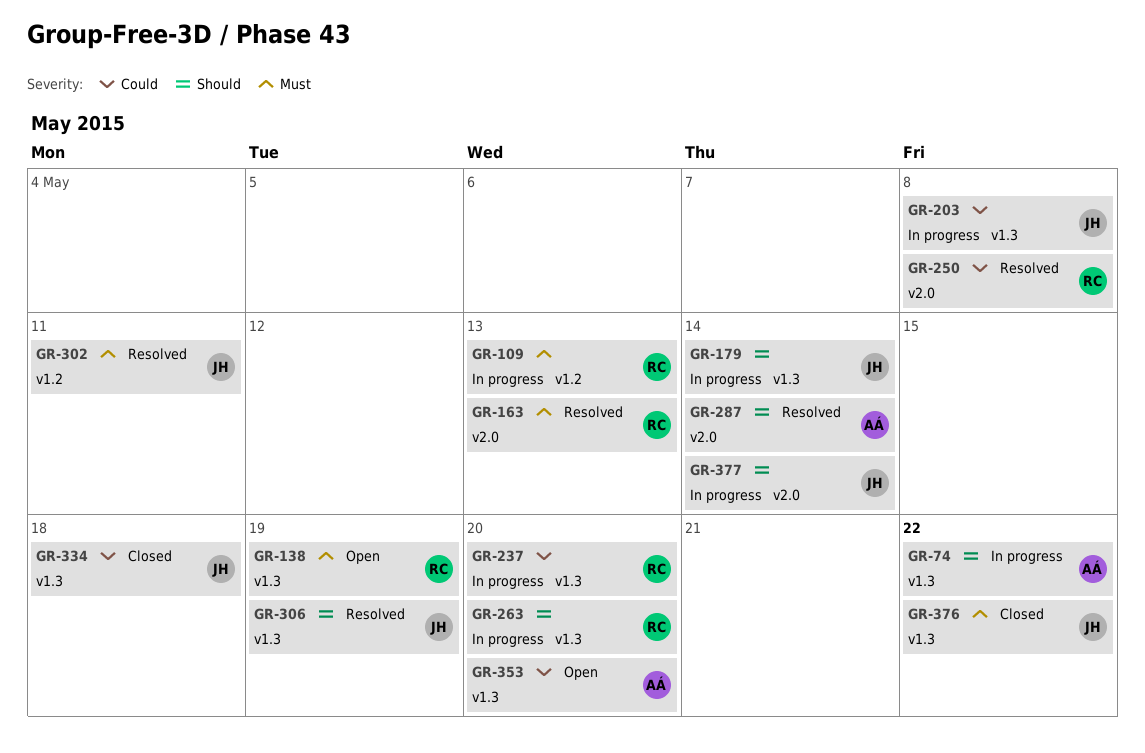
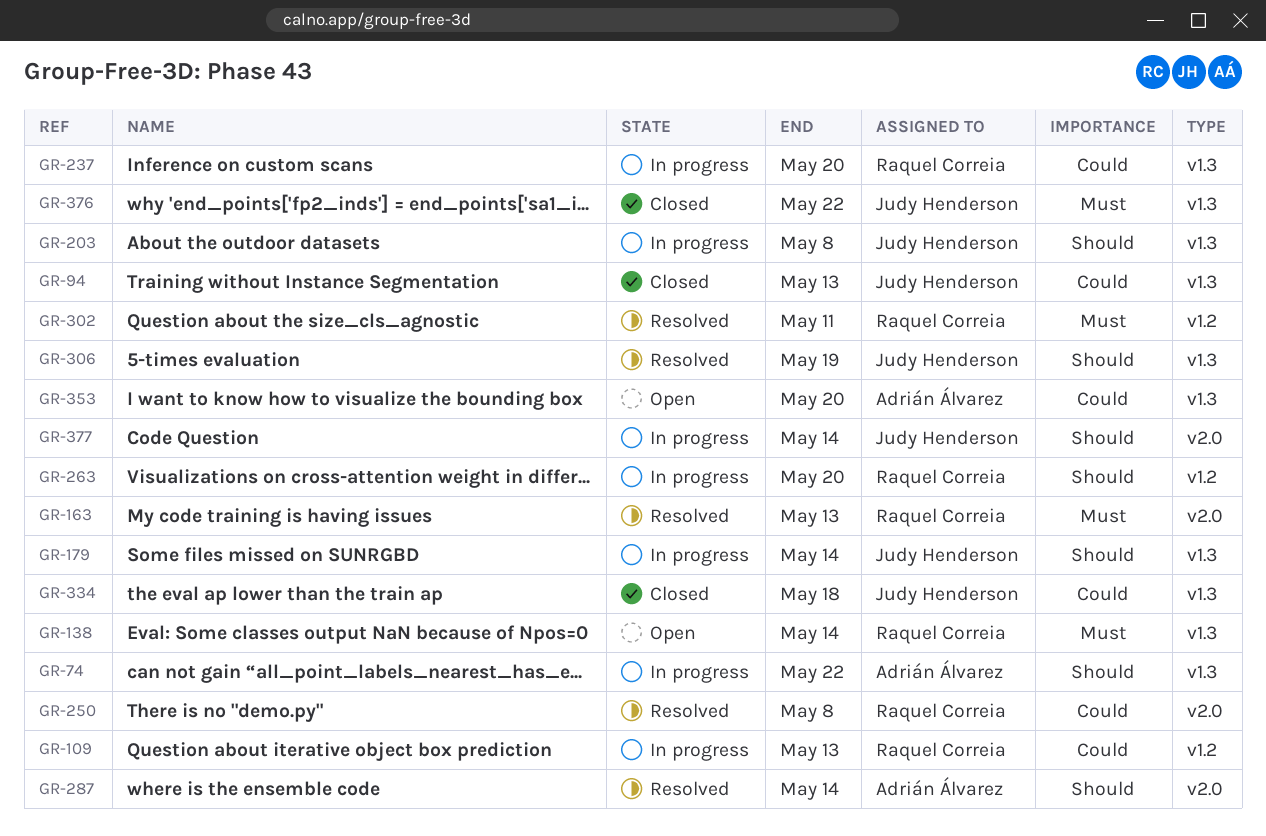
GR-94: none -> present
GR-109, priority: Must -> Could
GR-138, due: May 19 -> May 14
GR-203, priority: Could -> Should
GR-263, label: v1.3 -> v1.2
GR-302, owner: Judy Henderson -> Raquel Correia

